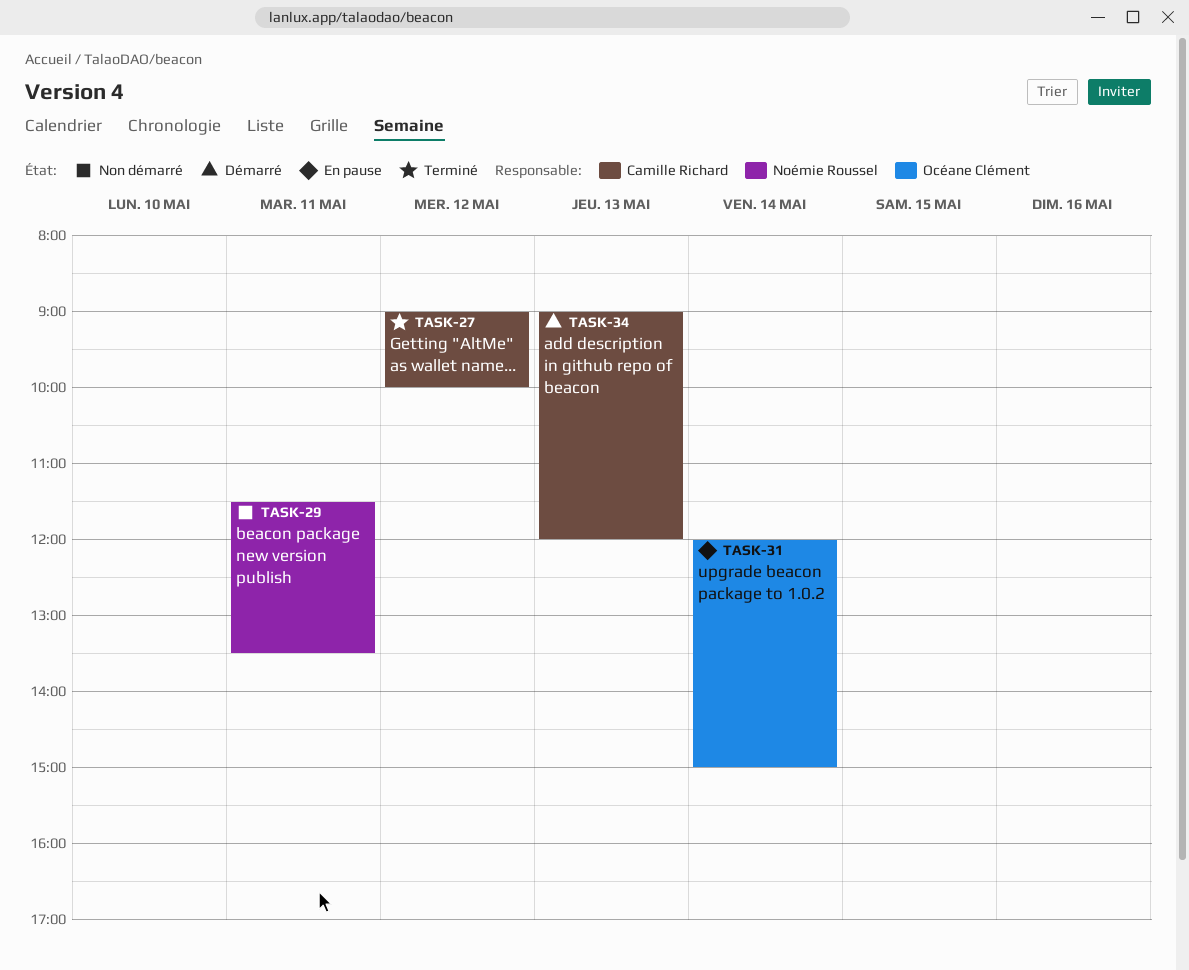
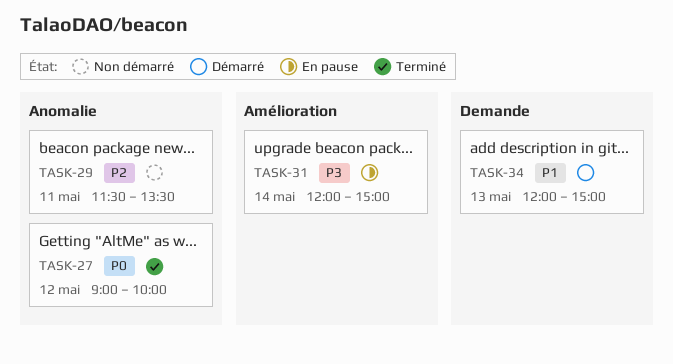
TASK-34, begins: 09:00 -> 12:00
TASK-34, ends: 12:00 -> 15:00

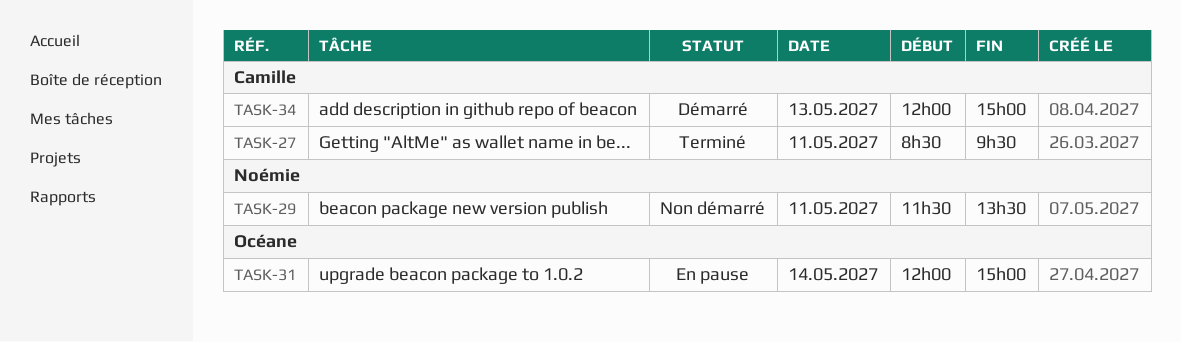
TASK-27, day: May 12 -> May 11
TASK-27, begins: 09:00 -> 08:30
TASK-27, ends: 10:00 -> 09:30

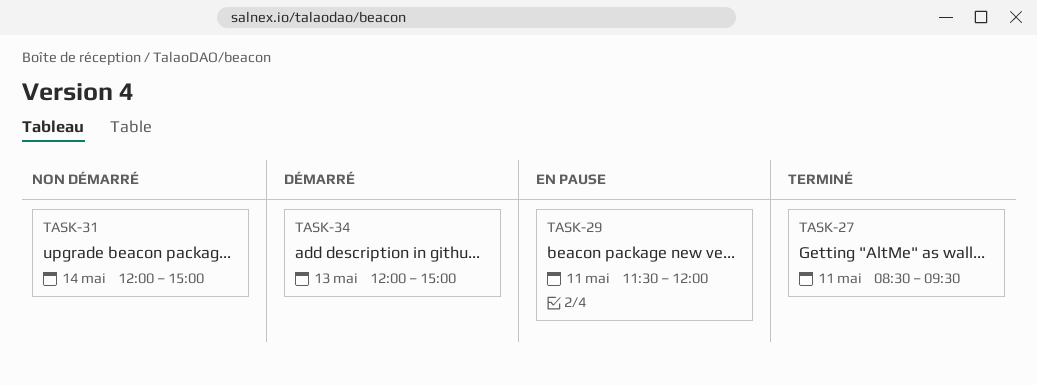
TASK-29, status: Non démarré -> En pause
TASK-29, ends: 13:30 -> 12:00
TASK-31, status: En pause -> Non démarré

